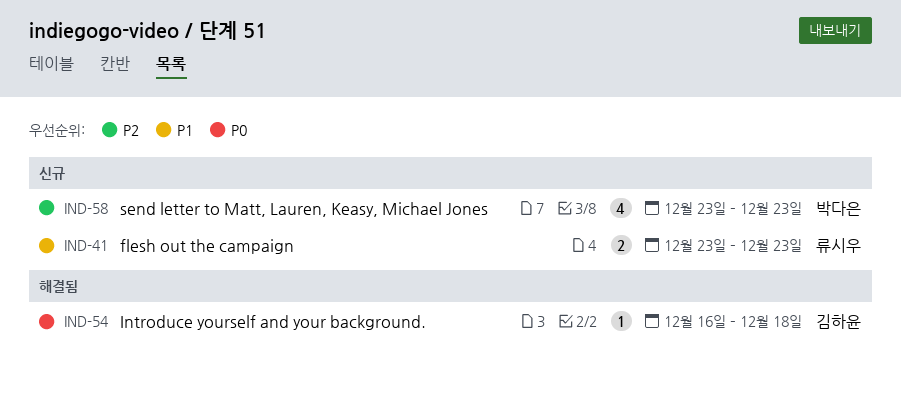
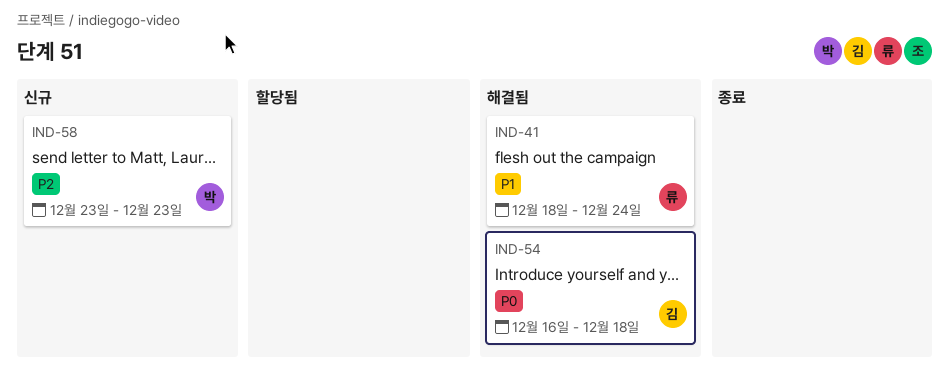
IND-41, status: 신규 -> 해결됨
IND-41, start: Dec 23 -> Dec 18
IND-41, due: Dec 23 -> Dec 24

